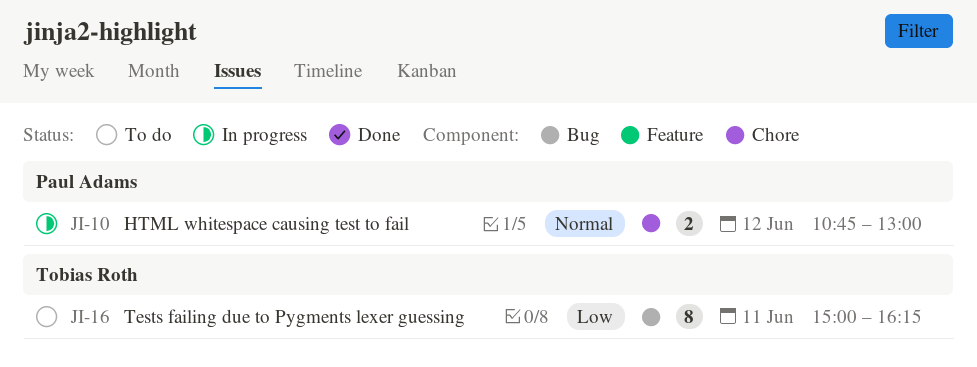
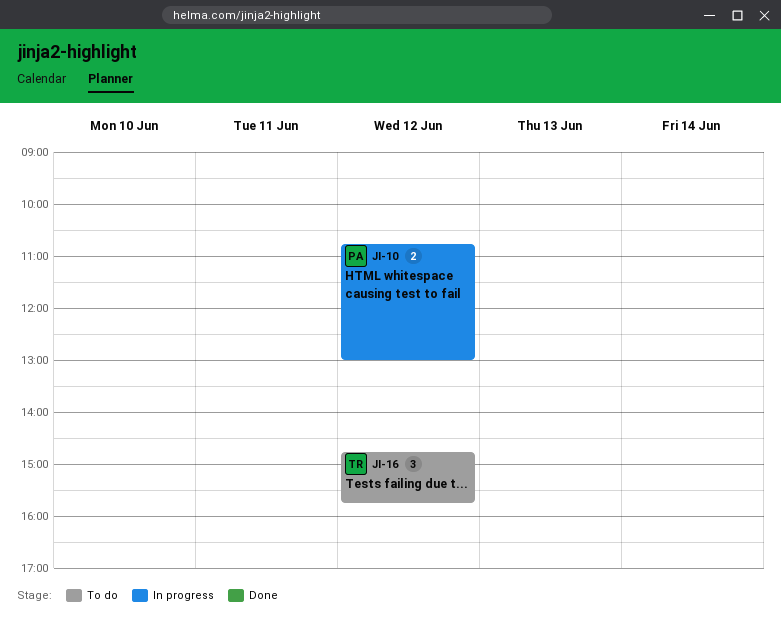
JI-16, estimate: 8 -> 3
JI-16, day: Jun 11 -> Jun 12
JI-16, begins: 15:00 -> 14:45
JI-16, ends: 16:15 -> 15:45

